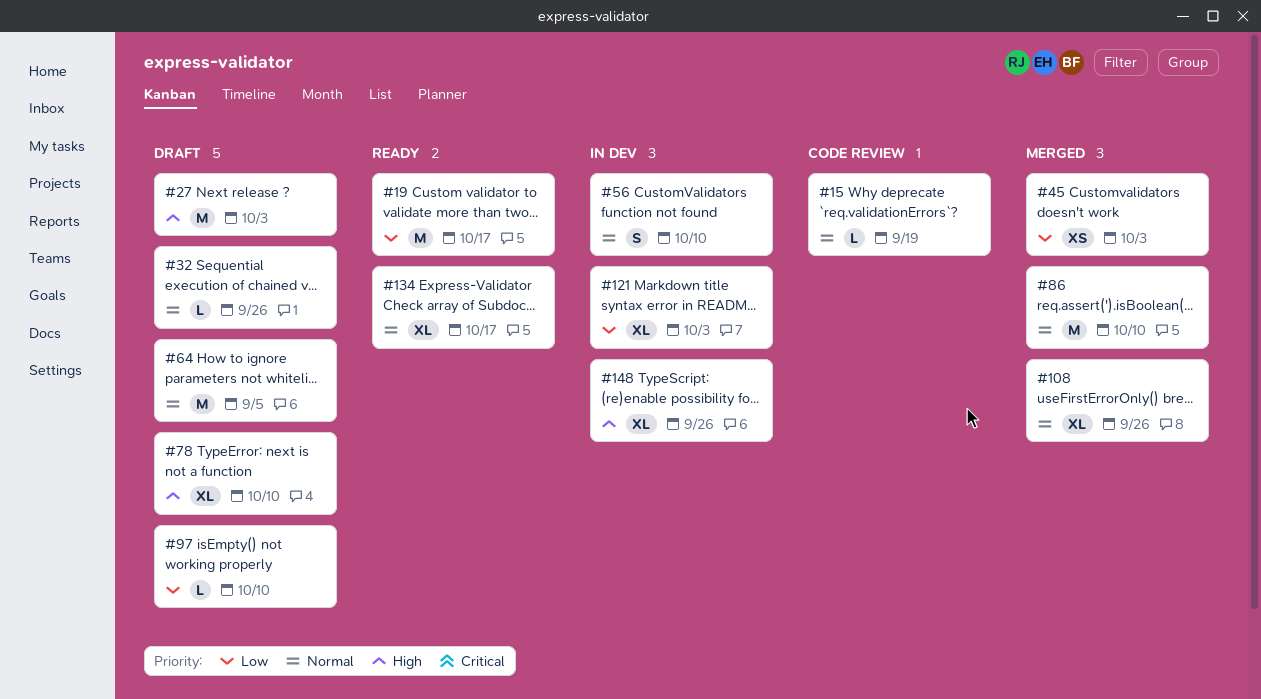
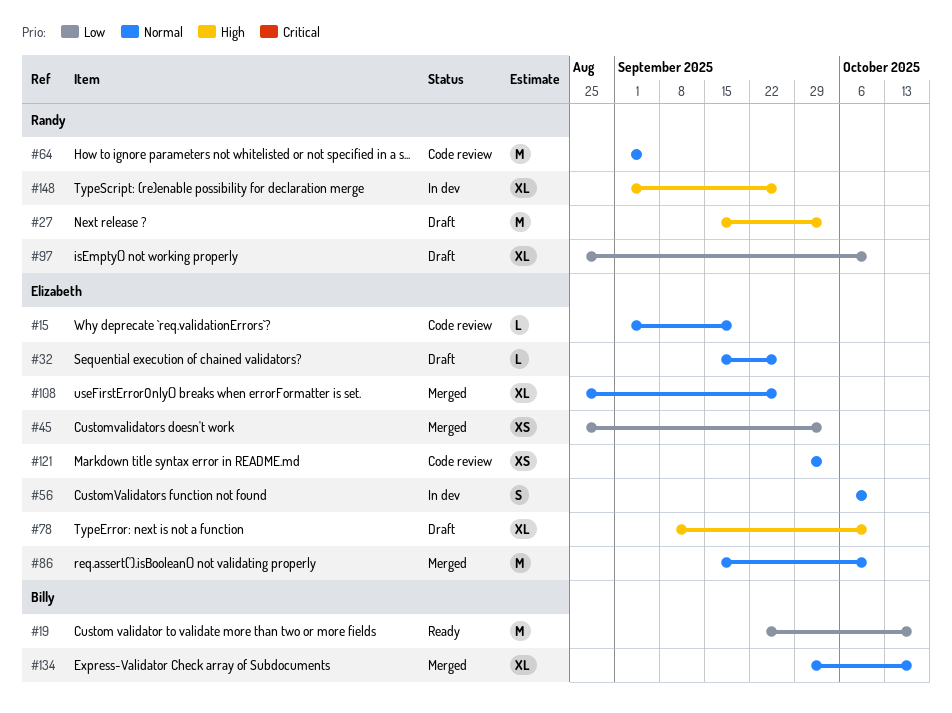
#64, status: Draft -> Code review
#97, estimate: L -> XL
#121, status: In dev -> Code review
#121, priority: Low -> Normal
#121, estimate: XL -> XS
#134, status: Ready -> Merged

